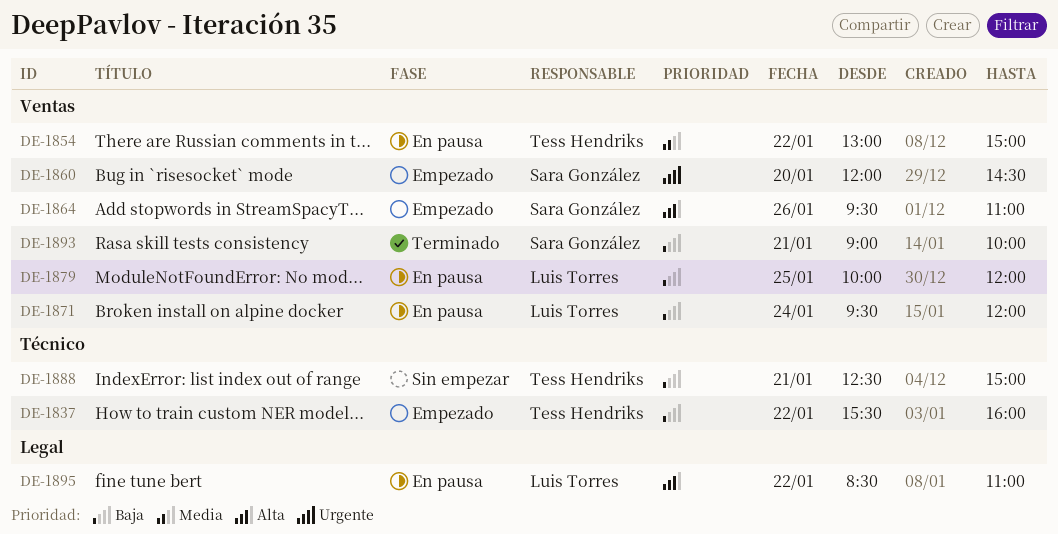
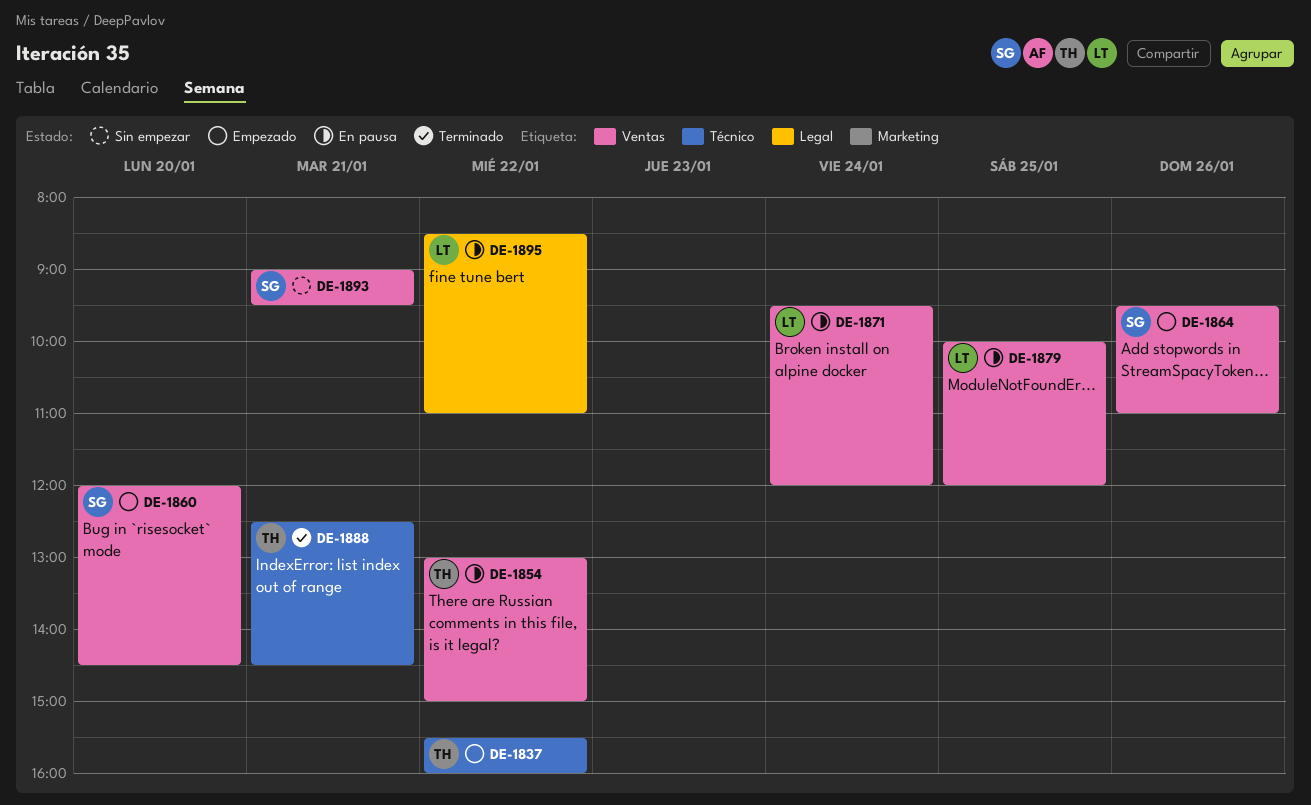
DE-1888, status: Sin empezar -> Terminado
DE-1888, ends: 15:00 -> 14:30
DE-1893, status: Terminado -> Sin empezar
DE-1893, ends: 10:00 -> 09:30

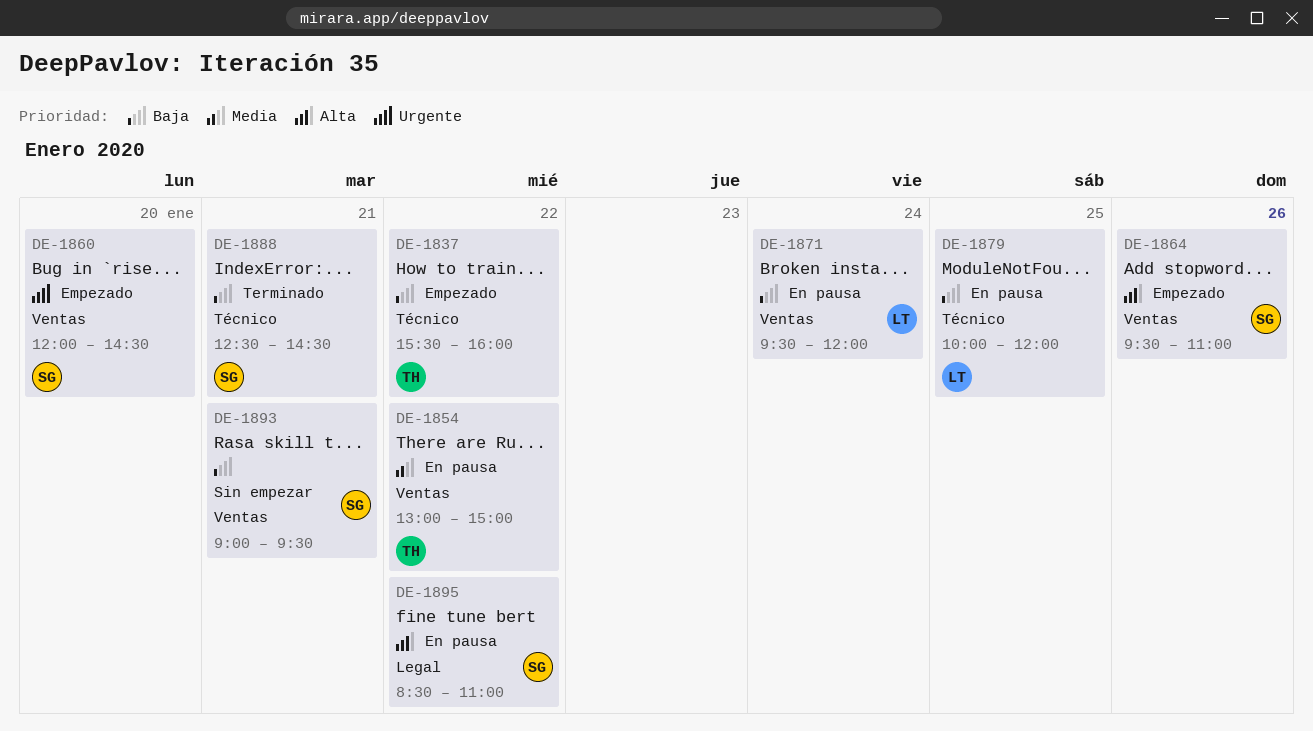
DE-1879, label: Ventas -> Técnico
DE-1888, owner: TH -> SG
DE-1895, owner: LT -> SG

